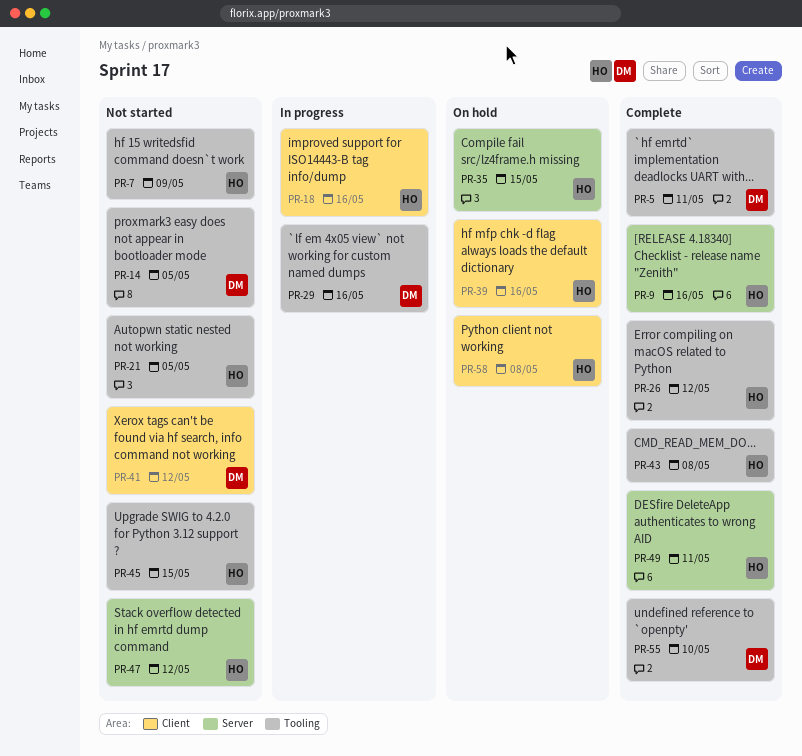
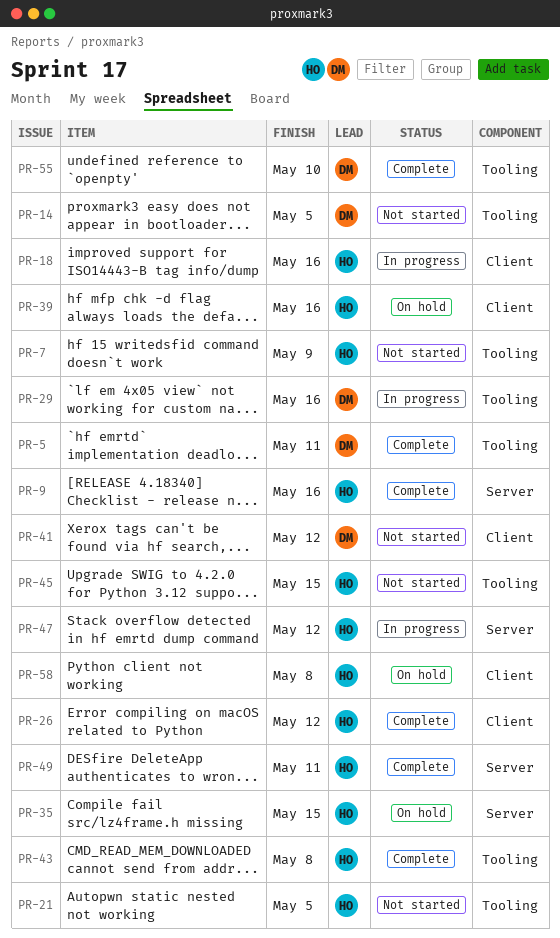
PR-26, label: Tooling -> Client
PR-47, status: Not started -> In progress

